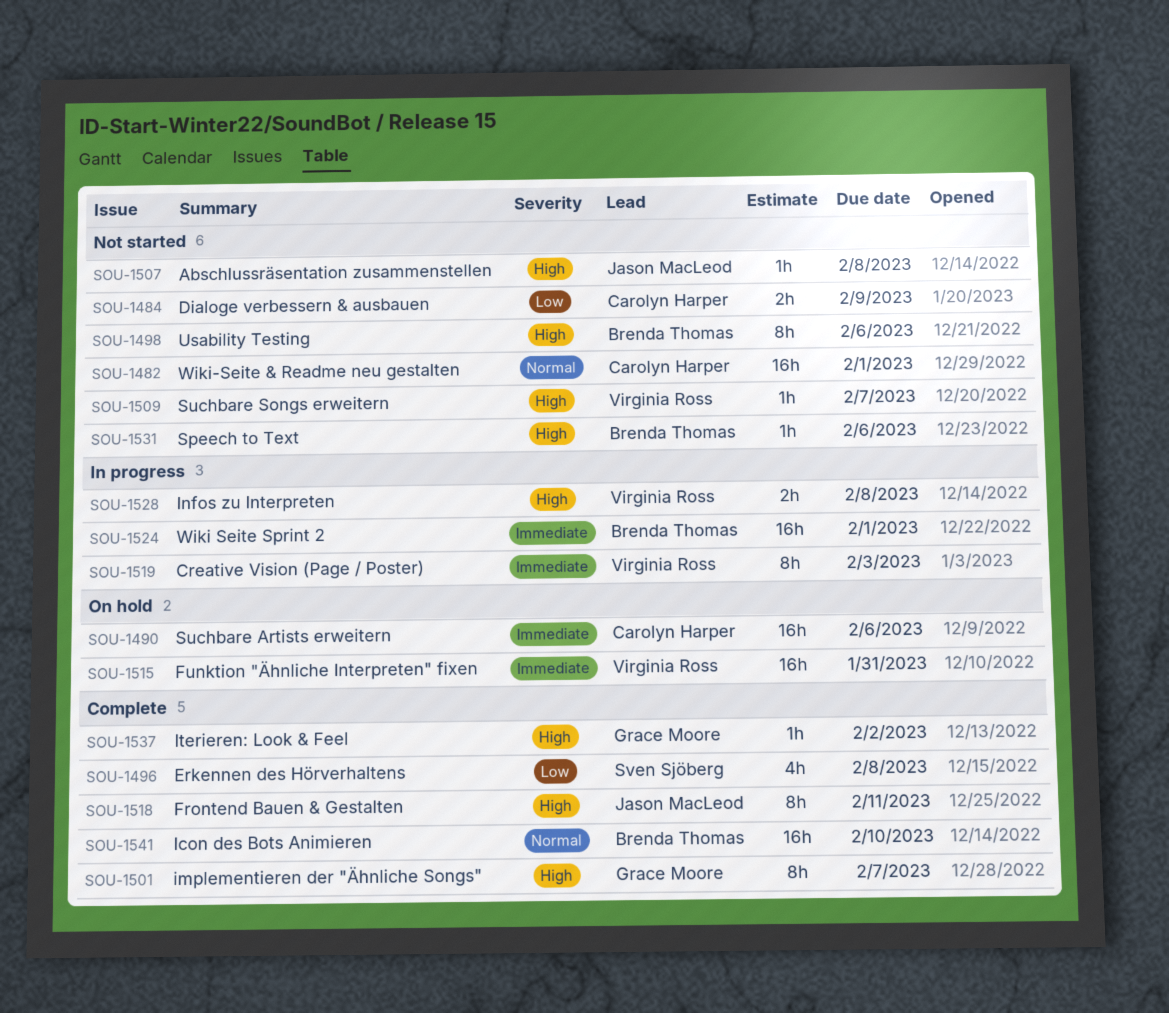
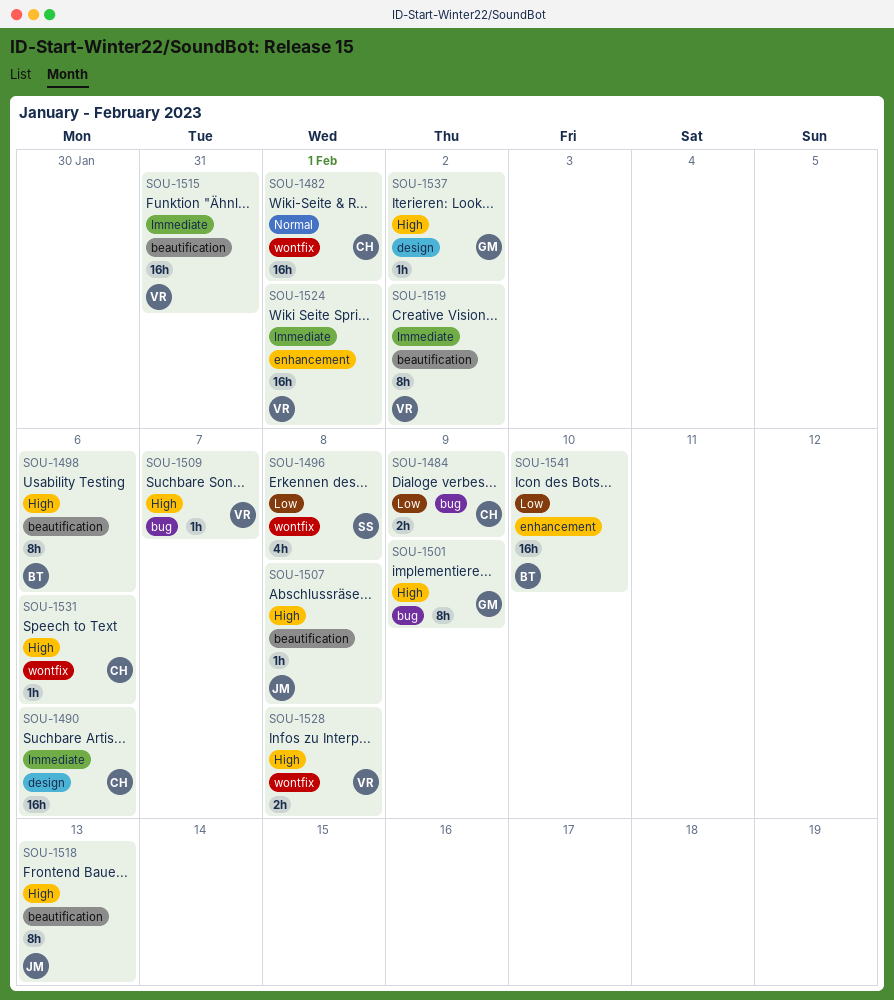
SOU-1501, due: Feb 7 -> Feb 9
SOU-1518, due: Feb 11 -> Feb 13
SOU-1519, due: Feb 3 -> Feb 2
SOU-1524, owner: Brenda Thomas -> Virginia Ross
SOU-1531, owner: Brenda Thomas -> Carolyn Harper
SOU-1541, priority: Normal -> Low

